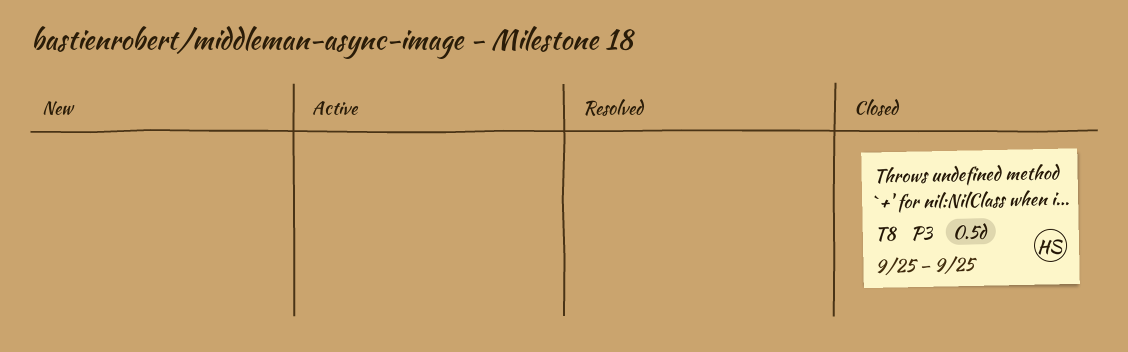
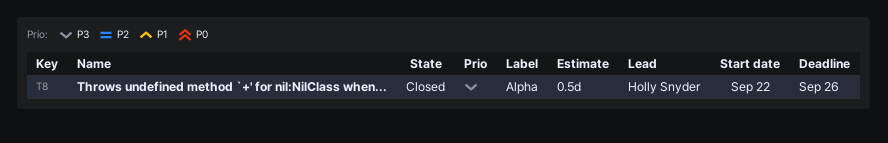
T8, start: Sep 25 -> Sep 22
T8, due: Sep 25 -> Sep 26

